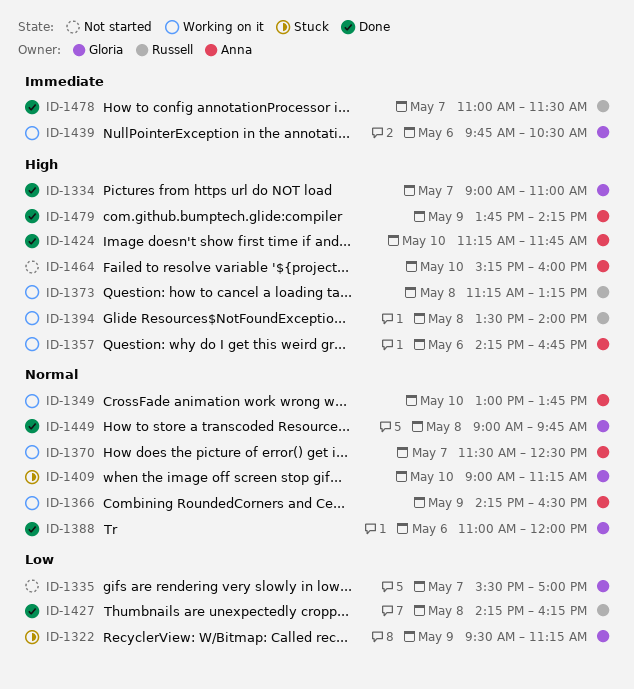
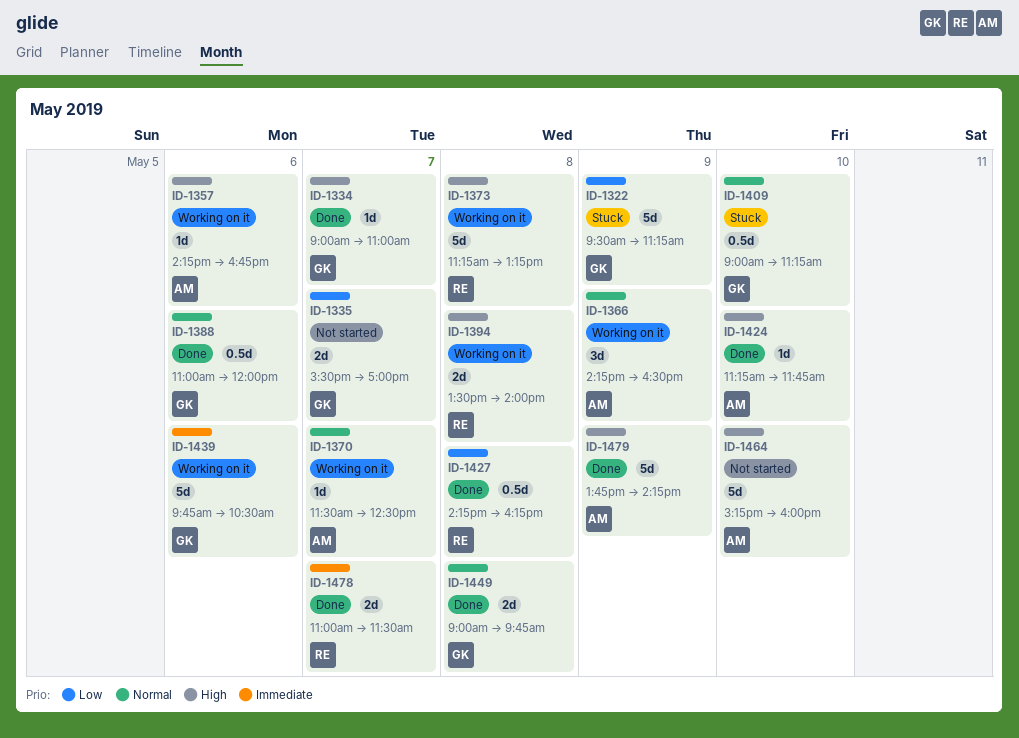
ID-1349: present -> none

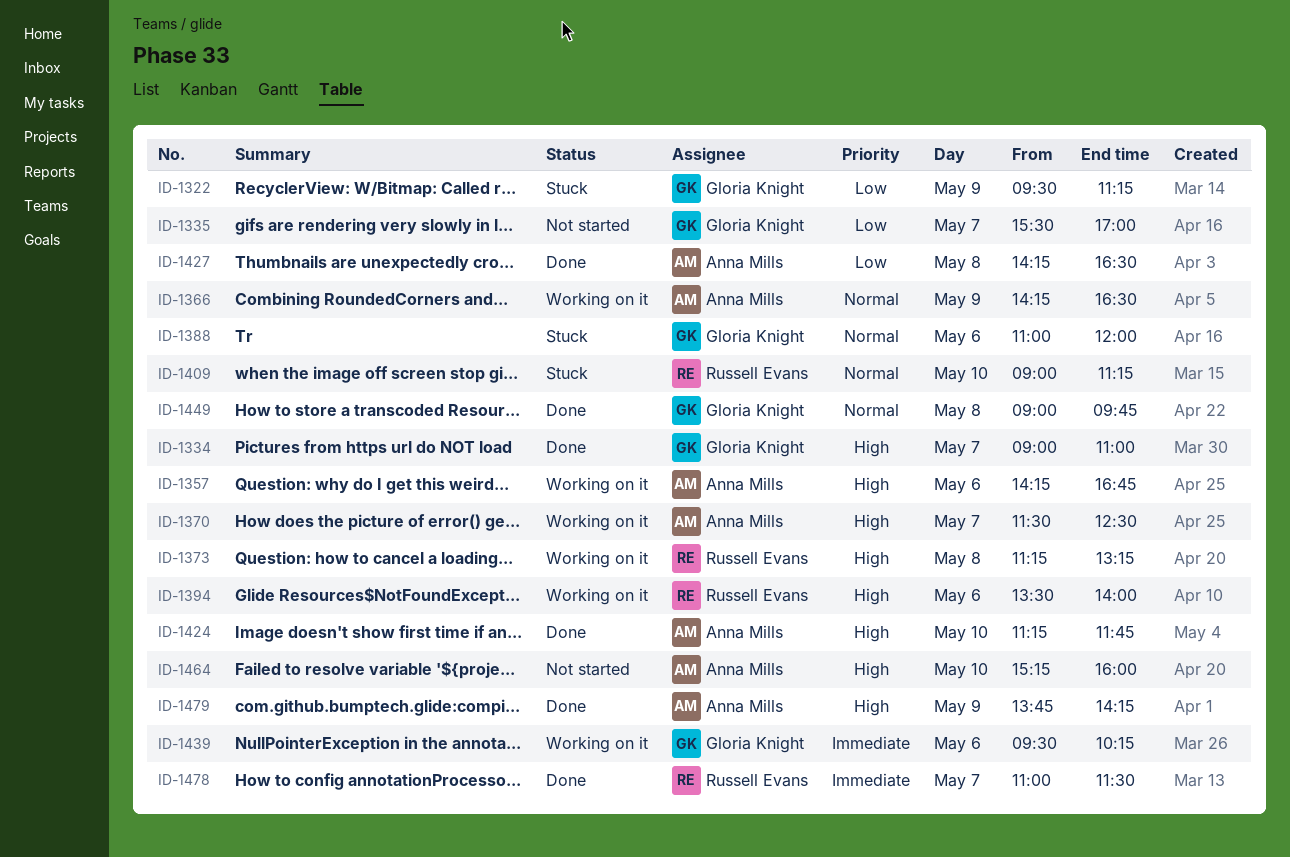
ID-1370, priority: Normal -> High
ID-1388, status: Done -> Stuck
ID-1394, day: May 8 -> May 6
ID-1409, owner: Gloria Knight -> Russell Evans
ID-1427, owner: Russell Evans -> Anna Mills
ID-1427, ends: 16:15 -> 16:30
ID-1439, begins: 09:45 -> 09:30
ID-1439, ends: 10:30 -> 10:15

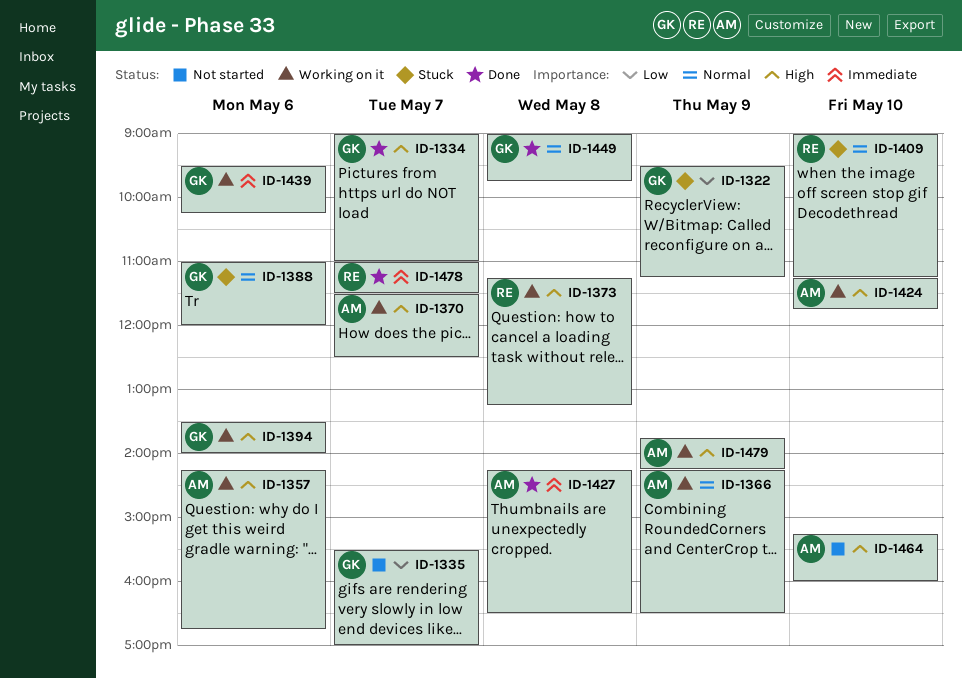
ID-1394, owner: Russell Evans -> Gloria Knight
ID-1424, status: Done -> Working on it
ID-1427, priority: Low -> Immediate
ID-1479, status: Done -> Working on it

